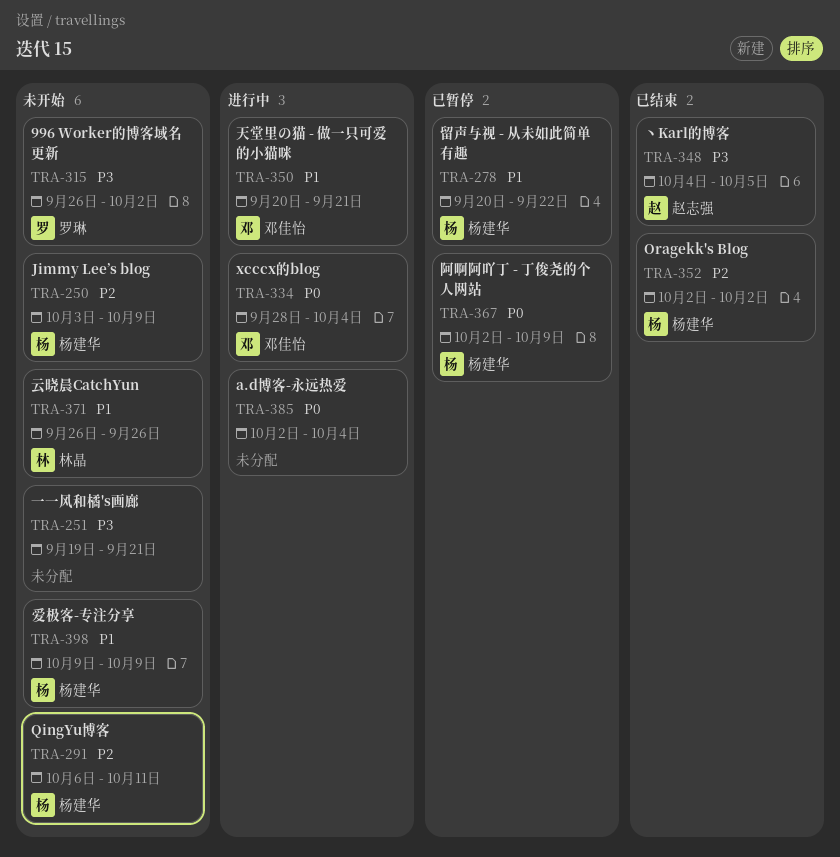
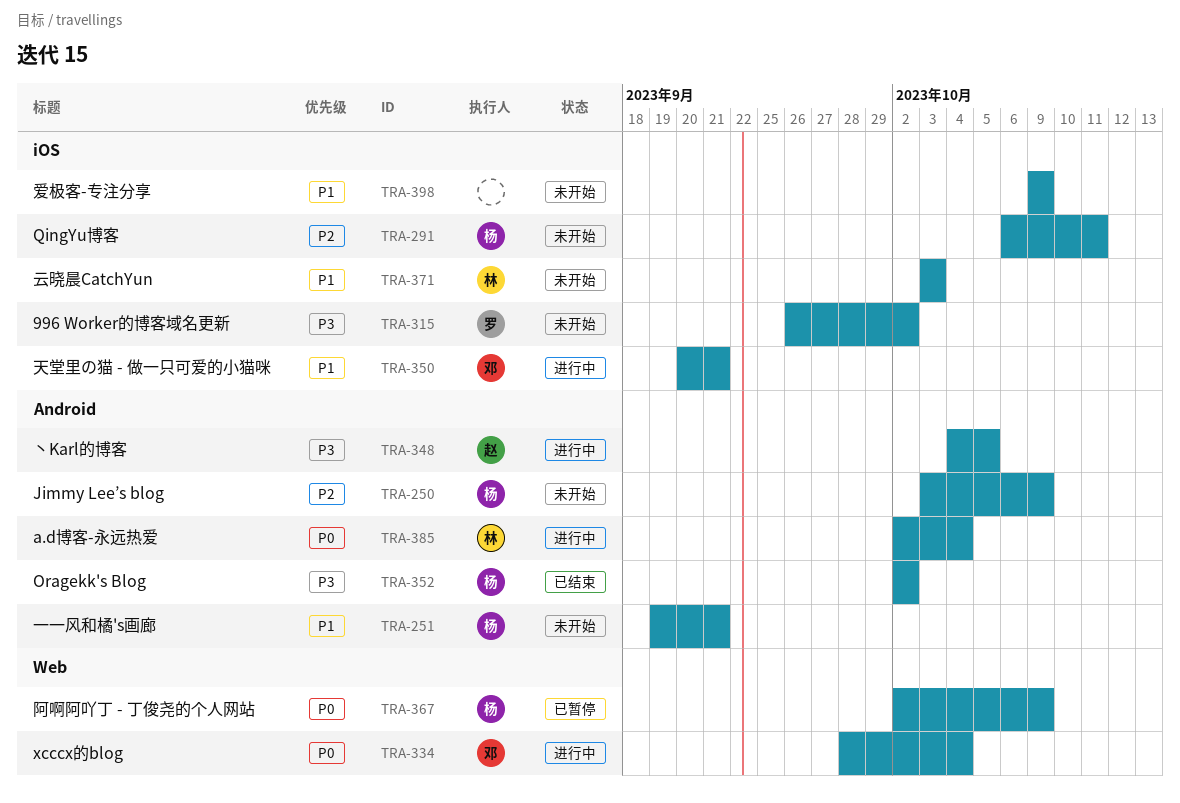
TRA-251, owner: none -> 杨建华
TRA-251, priority: P3 -> P1
TRA-278: present -> none
TRA-348, status: 已结束 -> 进行中
TRA-352, priority: P2 -> P3
TRA-371, start: Sep 26 -> Oct 3
TRA-371, due: Sep 26 -> Oct 3
TRA-385, owner: none -> 林晶
TRA-398, owner: 杨建华 -> none

